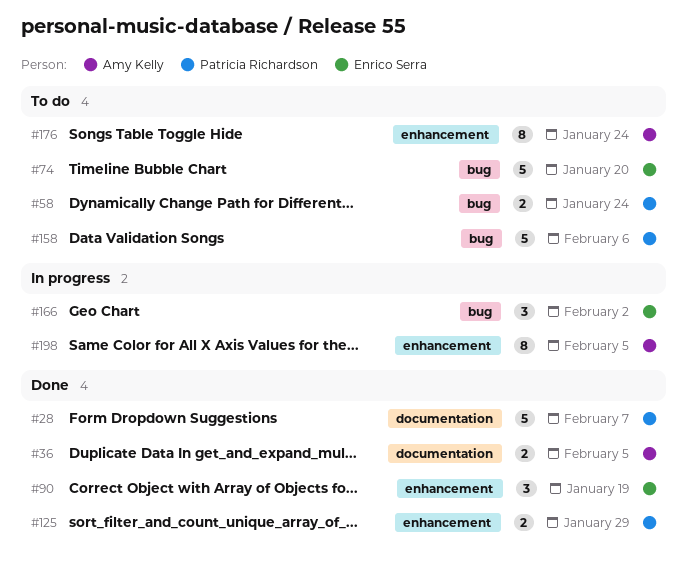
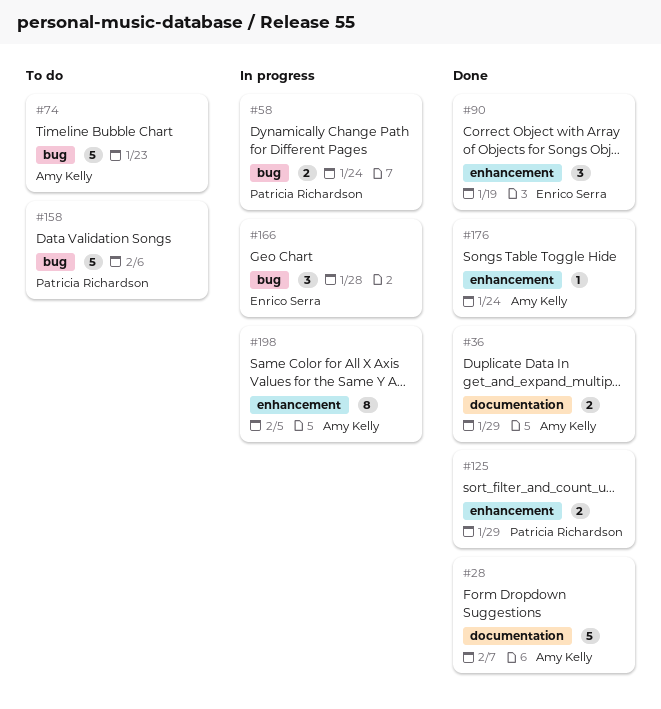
#28, owner: Patricia Richardson -> Amy Kelly
#36, due: Feb 5 -> Jan 29
#58, status: To do -> In progress
#74, owner: Enrico Serra -> Amy Kelly
#74, due: Jan 20 -> Jan 23
#166, due: Feb 2 -> Jan 28
#176, status: To do -> Done
#176, estimate: 8 -> 1

